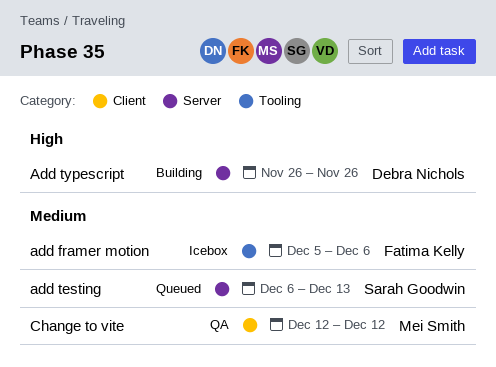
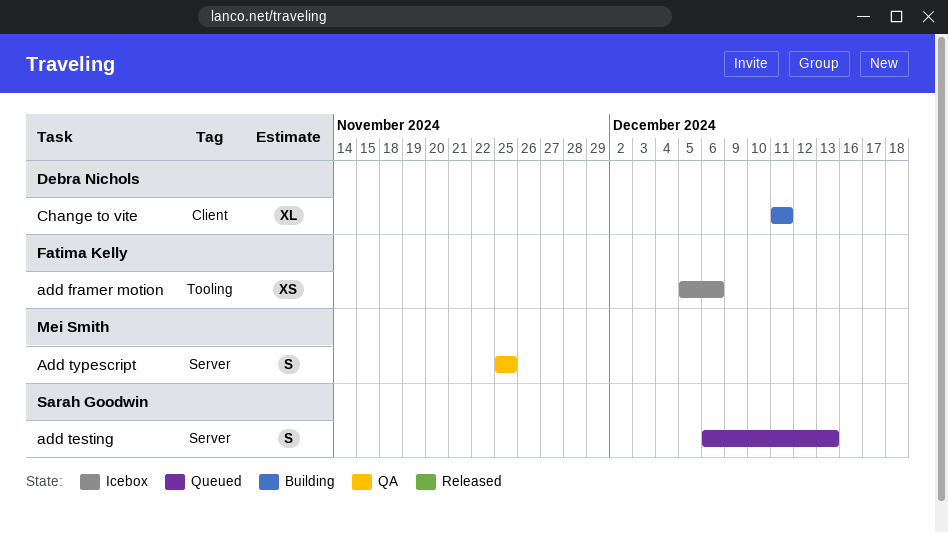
Add typescript, status: Building -> QA
Add typescript, owner: Debra Nichols -> Mei Smith
Add typescript, start: Nov 26 -> Nov 25
Add typescript, due: Nov 26 -> Nov 25
Change to vite, status: QA -> Building
Change to vite, owner: Mei Smith -> Debra Nichols
Change to vite, start: Dec 12 -> Dec 11
Change to vite, due: Dec 12 -> Dec 11

